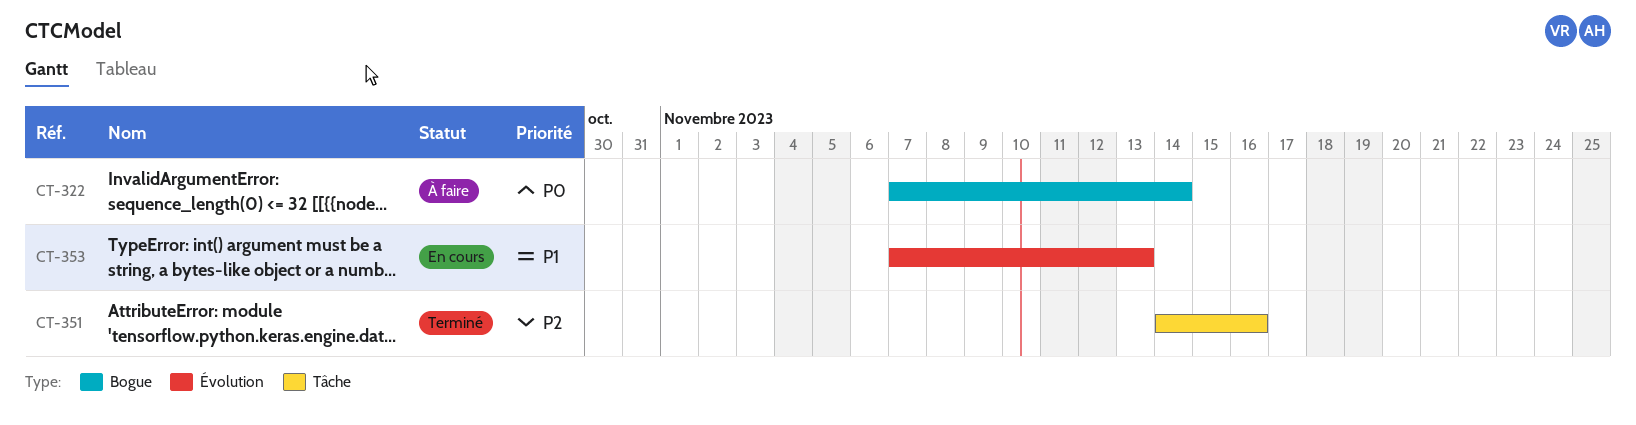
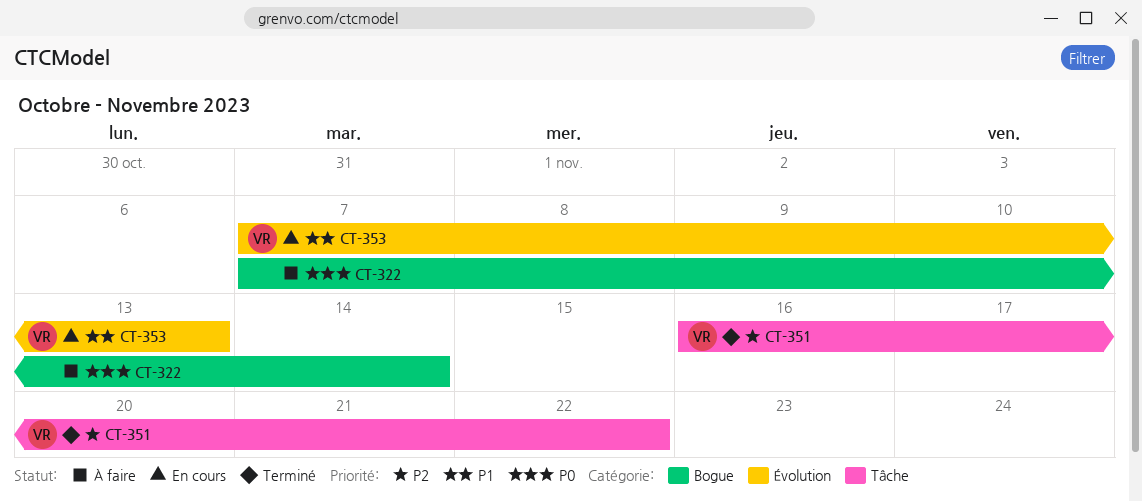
CT-351, start: Nov 14 -> Nov 16
CT-351, due: Nov 16 -> Nov 22

